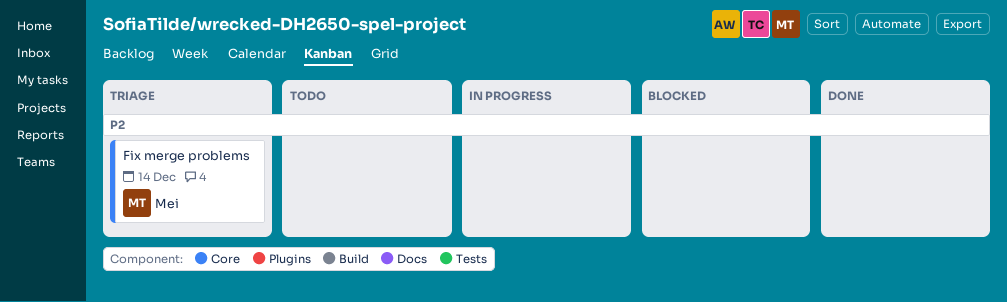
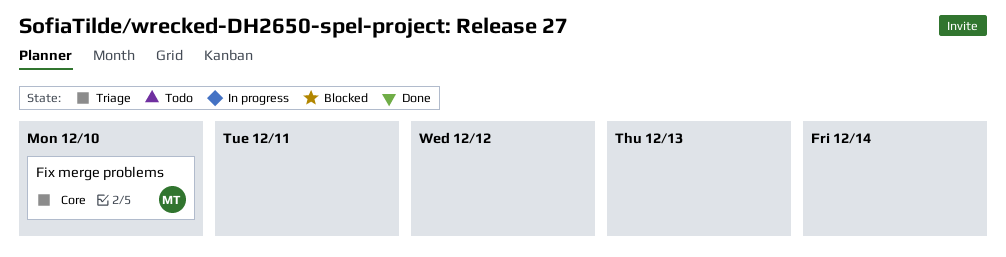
Fix merge problems, due: Dec 14 -> Dec 10

